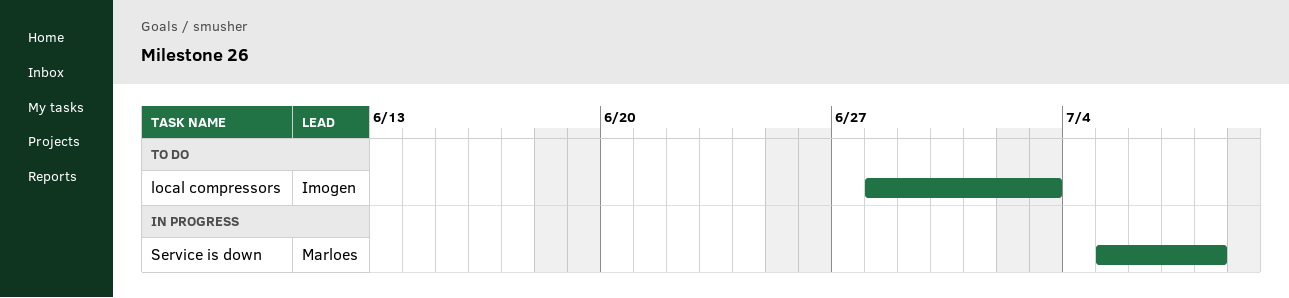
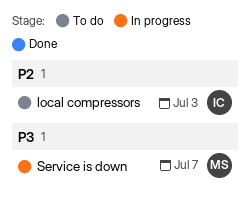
Service is down, due: Jul 8 -> Jul 7

